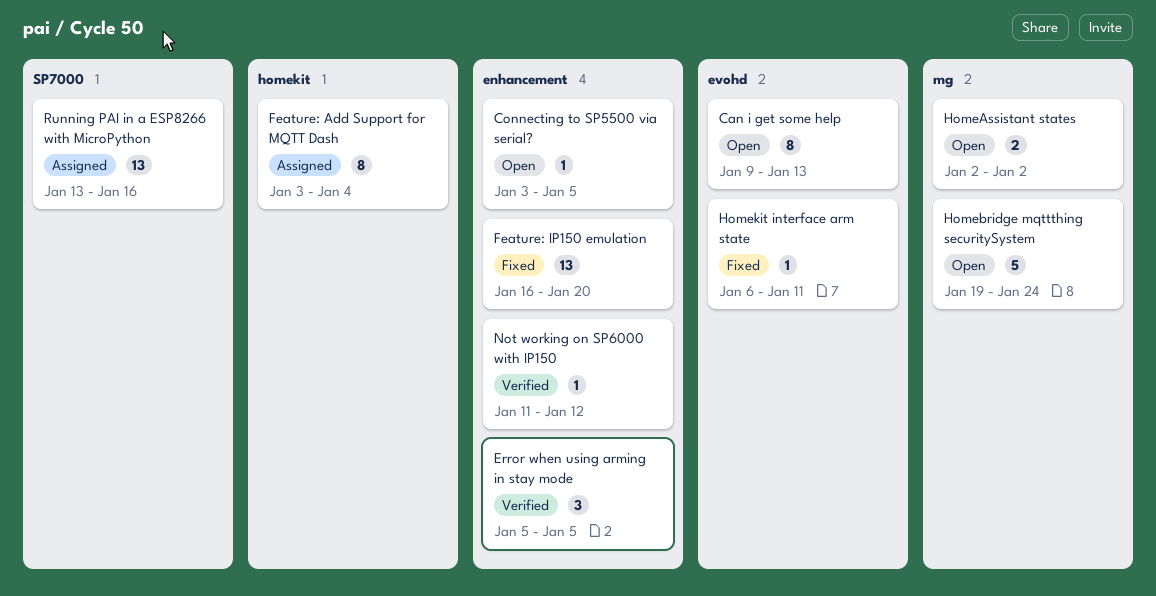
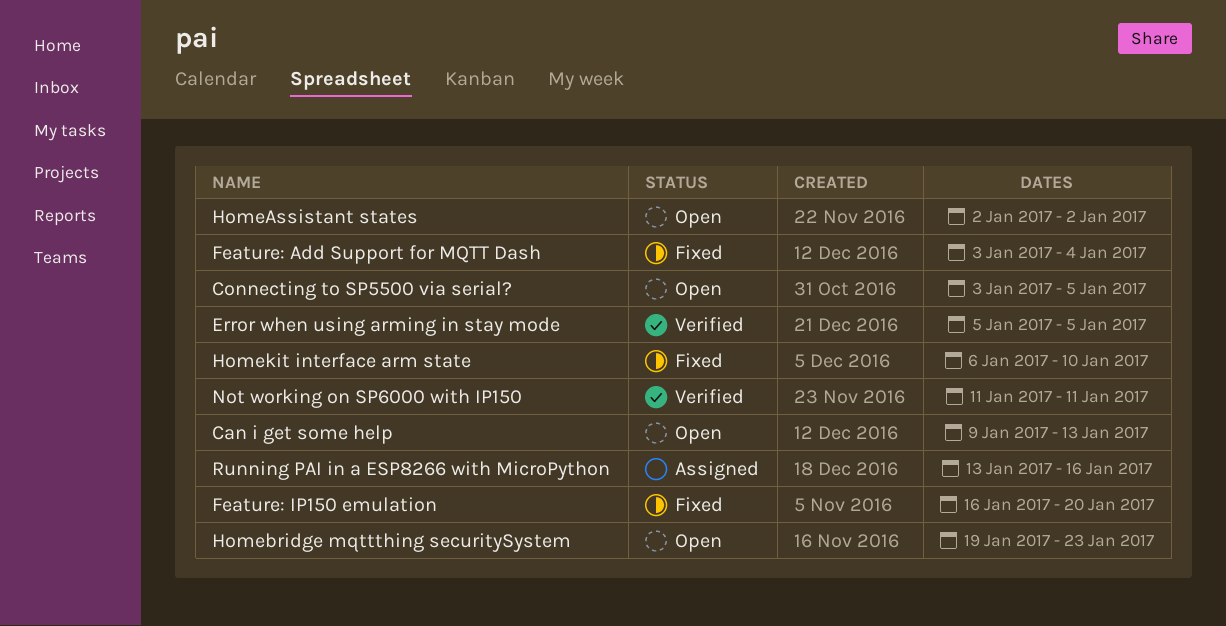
Feature: Add Support for MQTT Dash, status: Assigned -> Fixed
Homebridge mqttthing securitySystem, due: Jan 24 -> Jan 23
Homekit interface arm state, due: Jan 11 -> Jan 10
Not working on SP6000 with IP150, due: Jan 12 -> Jan 11

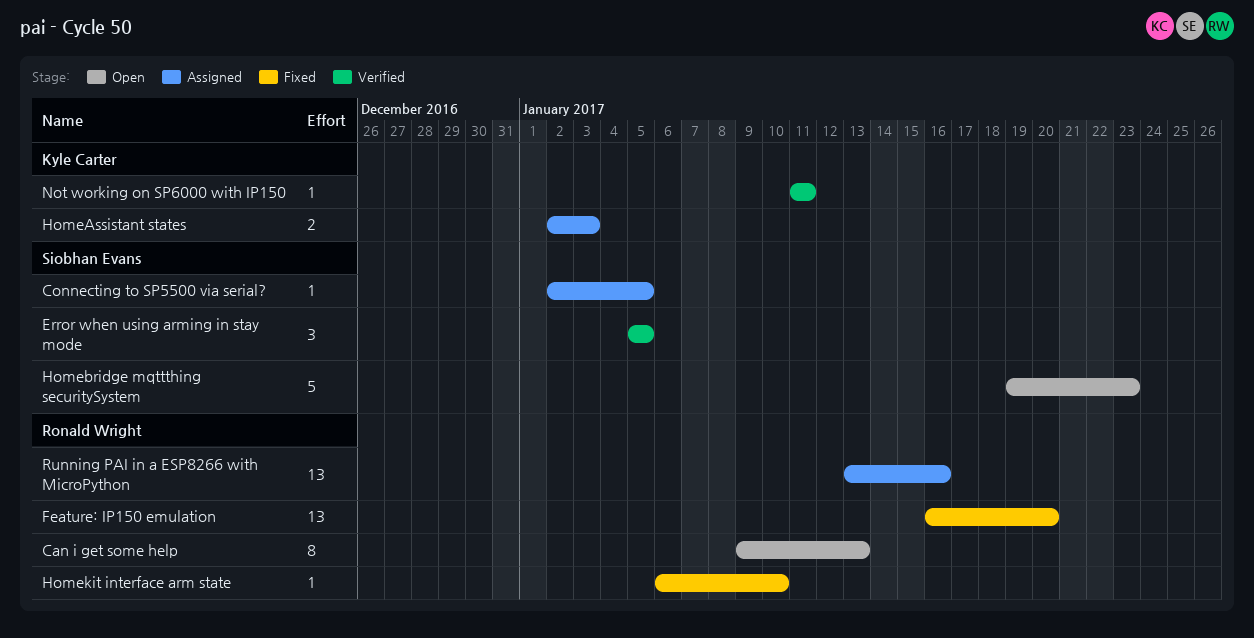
Connecting to SP5500 via serial?, status: Open -> Assigned
Connecting to SP5500 via serial?, start: Jan 3 -> Jan 2
Feature: Add Support for MQTT Dash: present -> none
HomeAssistant states, status: Open -> Assigned
HomeAssistant states, due: Jan 2 -> Jan 3

